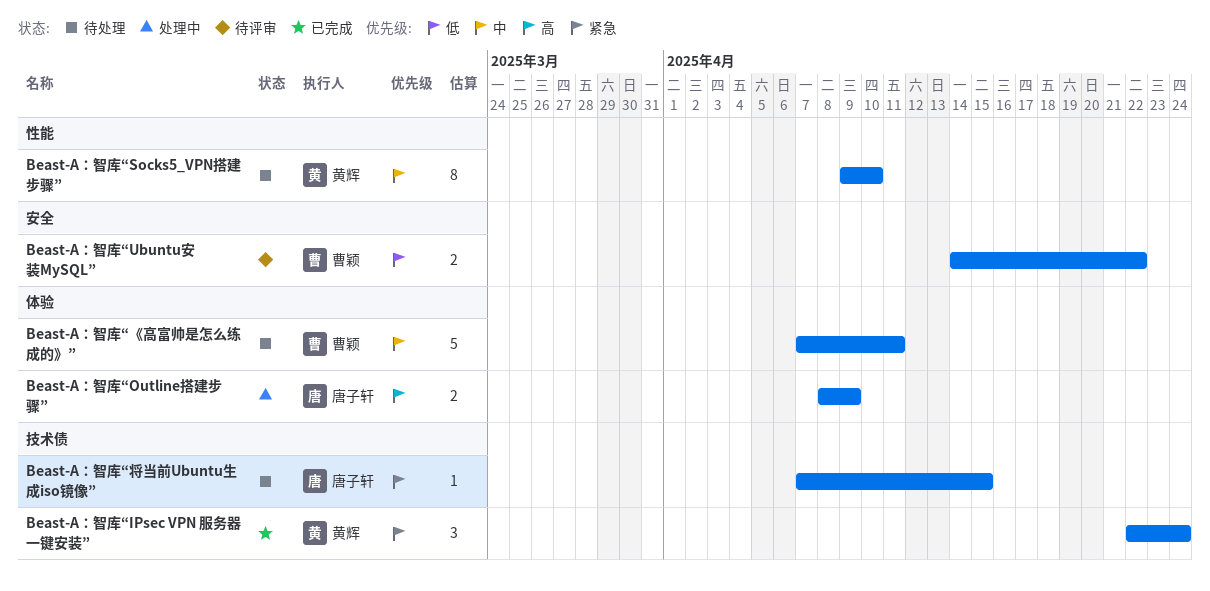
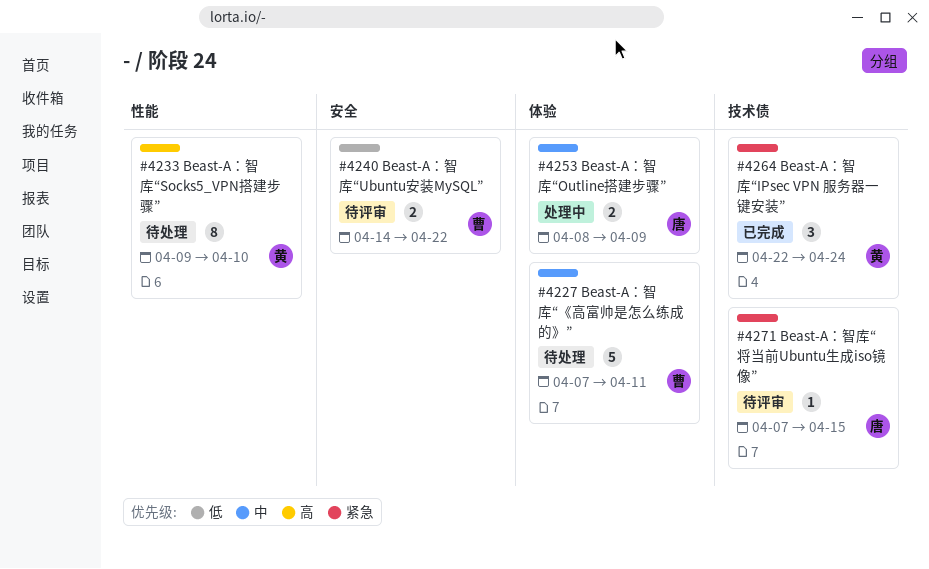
Beast-A：智库“Outline搭建步骤”, priority: 高 -> 中
Beast-A：智库“Socks5_VPN搭建步骤”, priority: 中 -> 高
Beast-A：智库“将当前Ubuntu生成iso镜像”, status: 待处理 -> 待评审

